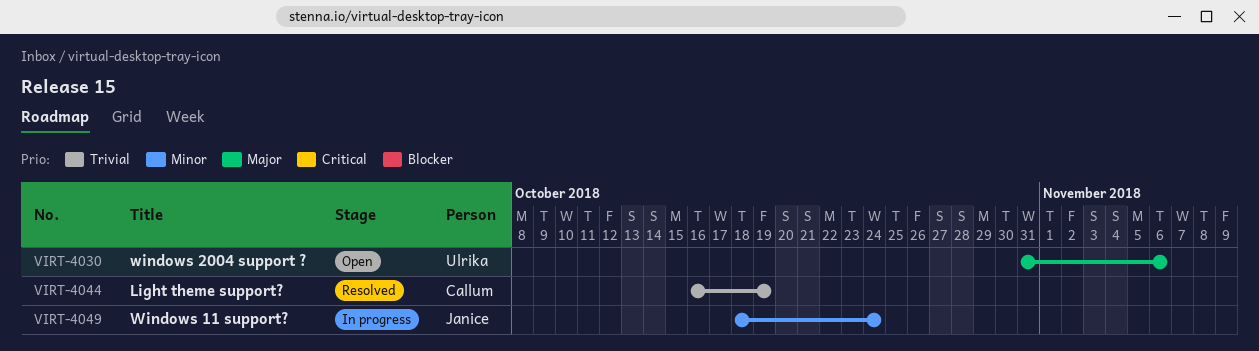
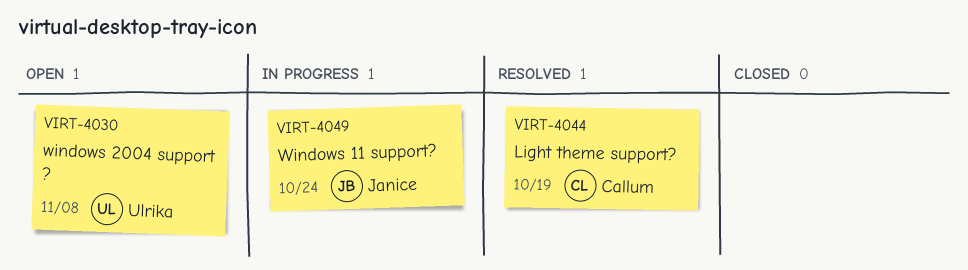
VIRT-4030, due: Nov 6 -> Nov 8

